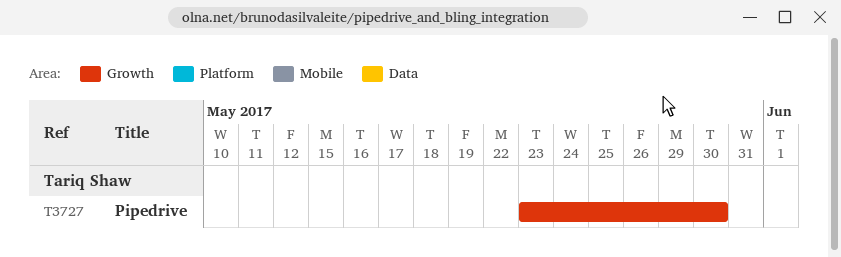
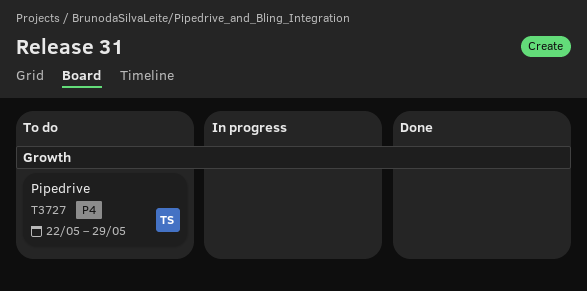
T3727, start: May 23 -> May 22
T3727, due: May 30 -> May 29

